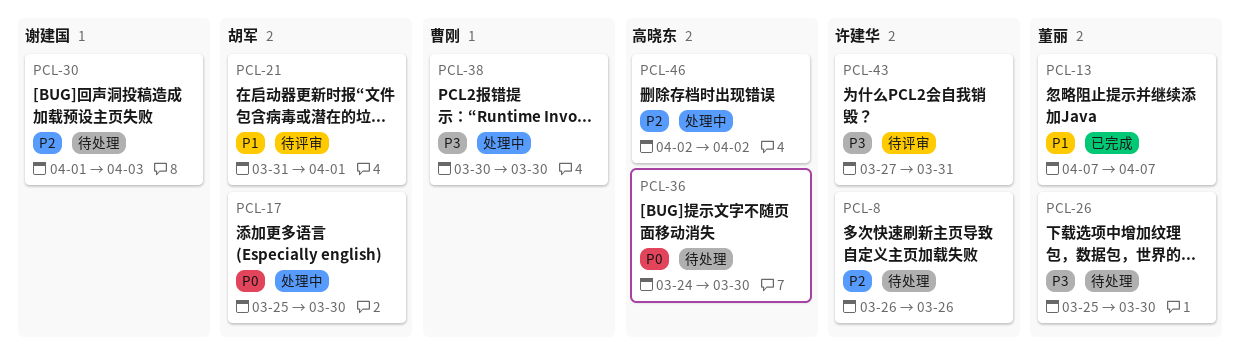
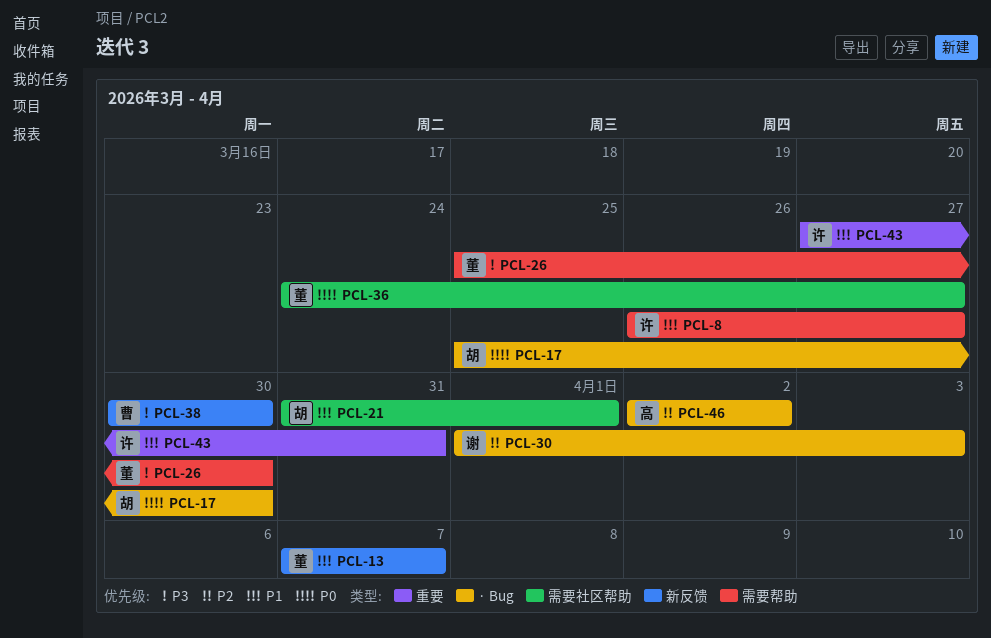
PCL-8, priority: P2 -> P1
PCL-8, due: Mar 26 -> Mar 27
PCL-36, owner: 高晓东 -> 董丽
PCL-36, due: Mar 30 -> Mar 27
PCL-43, priority: P3 -> P1

